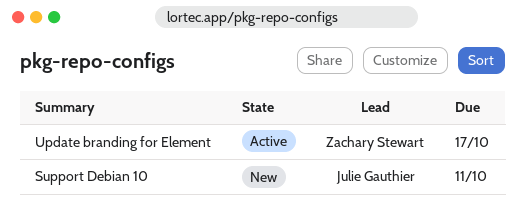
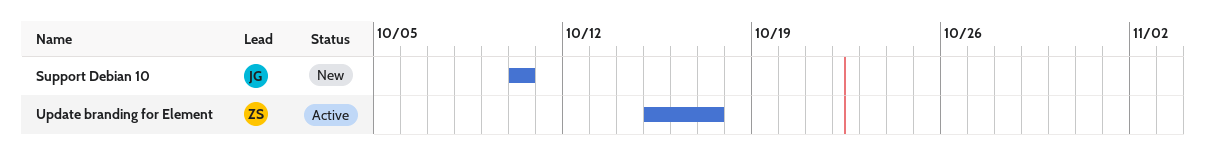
Support Debian 10, due: Oct 11 -> Oct 10

